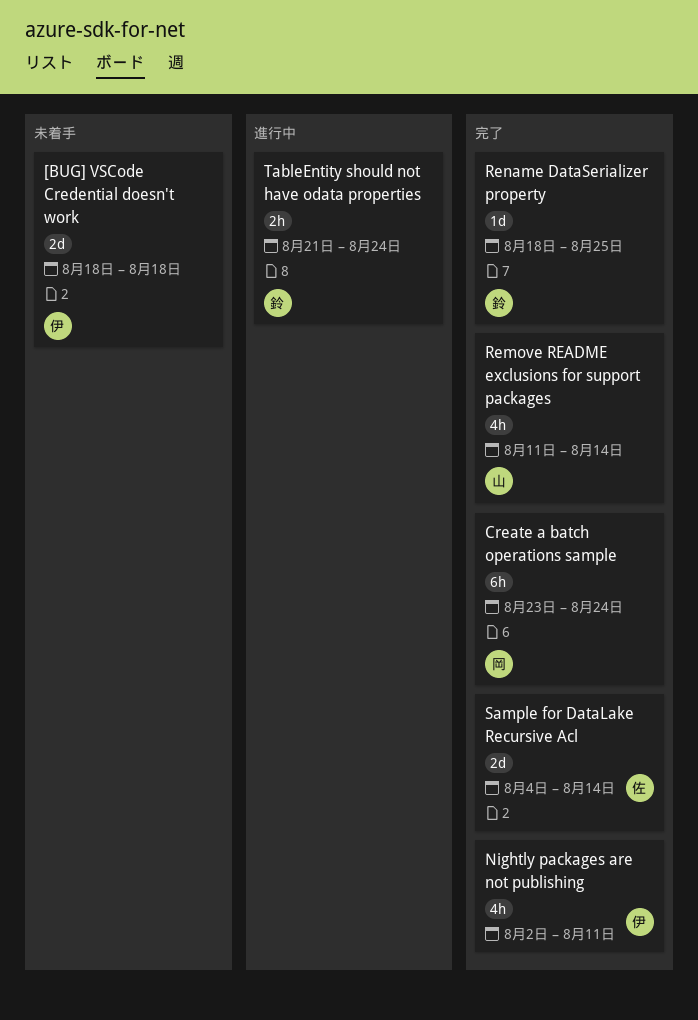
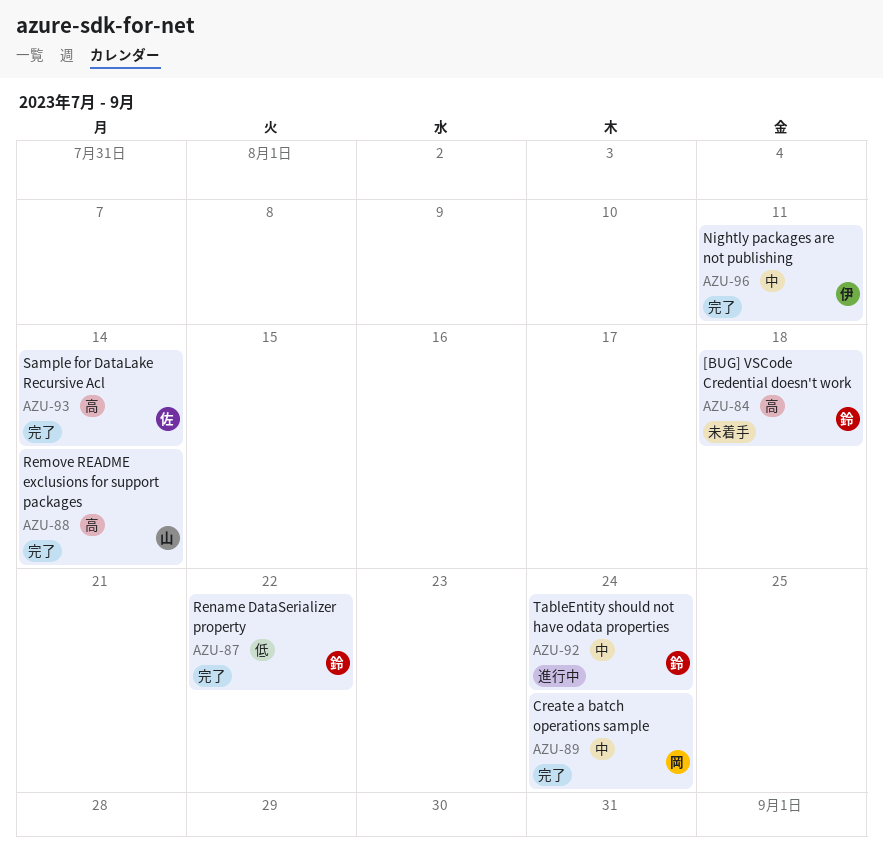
[BUG] VSCode Credential doesn't work, owner: 伊 -> 鈴
Rename DataSerializer property, due: Aug 25 -> Aug 22

